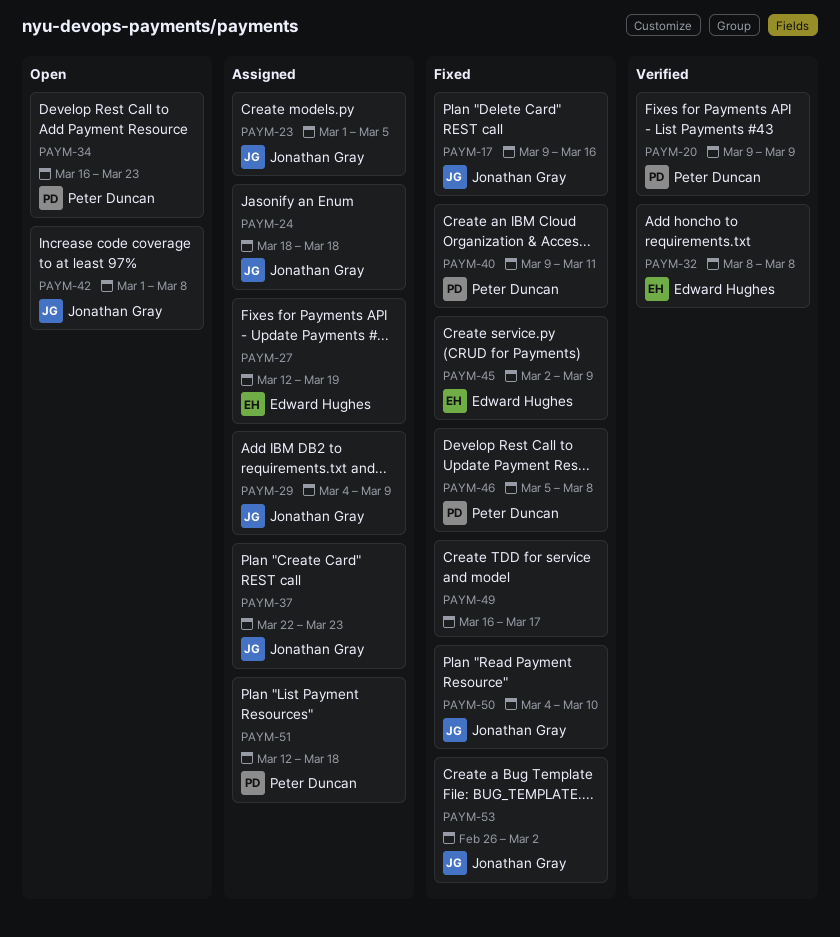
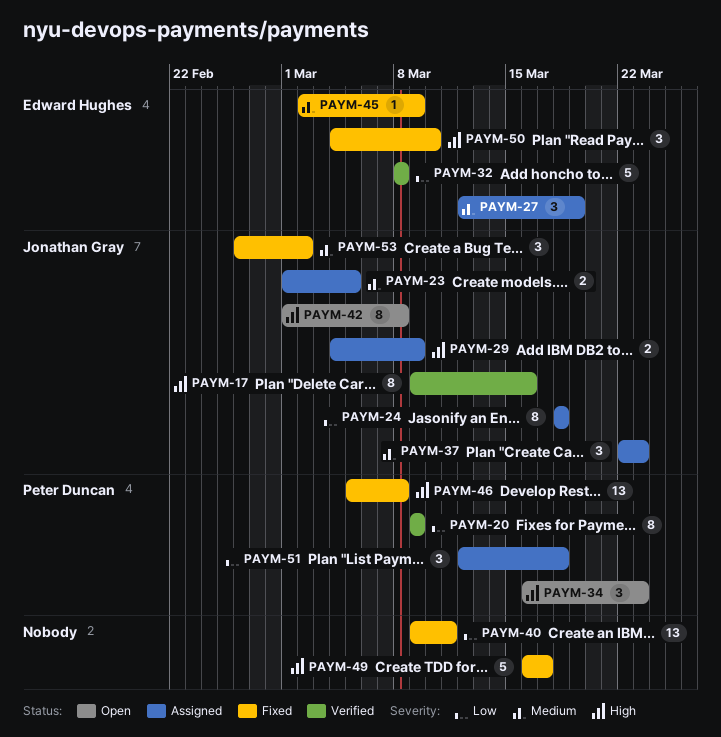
PAYM-17, status: Fixed -> Verified
PAYM-40, owner: Peter Duncan -> none
PAYM-50, owner: Jonathan Gray -> Edward Hughes

